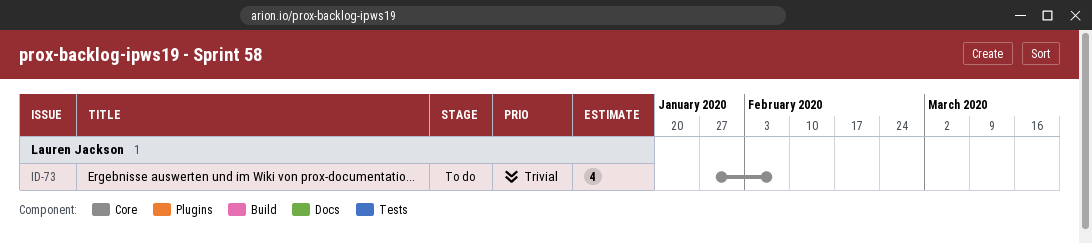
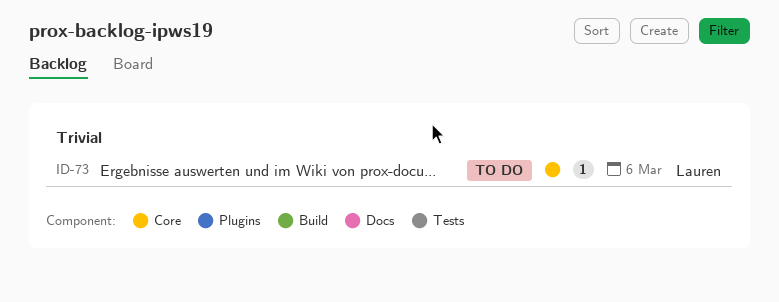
ID-73, estimate: 4 -> 1
ID-73, due: Feb 7 -> Mar 6

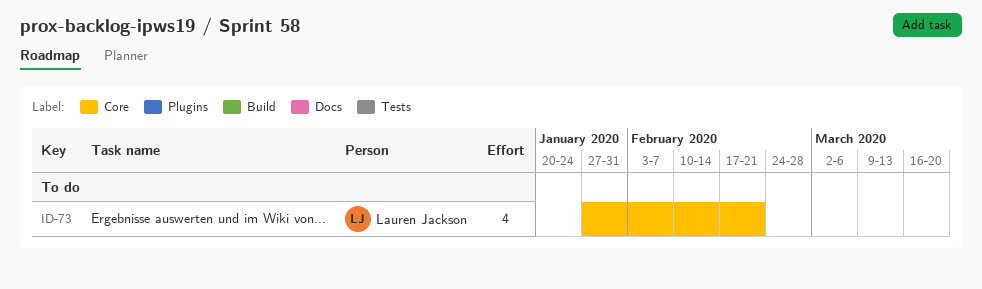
ID-73, estimate: 1 -> 4
ID-73, due: Mar 6 -> Feb 21

